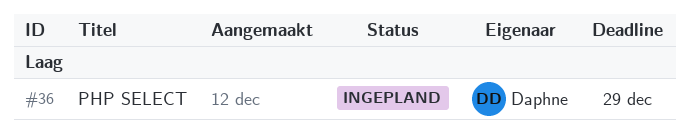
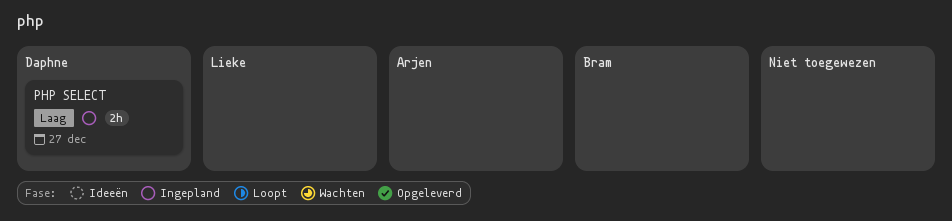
PHP SELECT, due: Dec 29 -> Dec 27

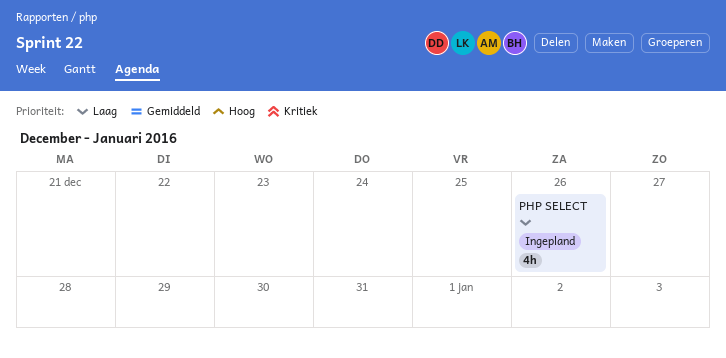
PHP SELECT, estimate: 2h -> 4h
PHP SELECT, due: Dec 27 -> Dec 26

